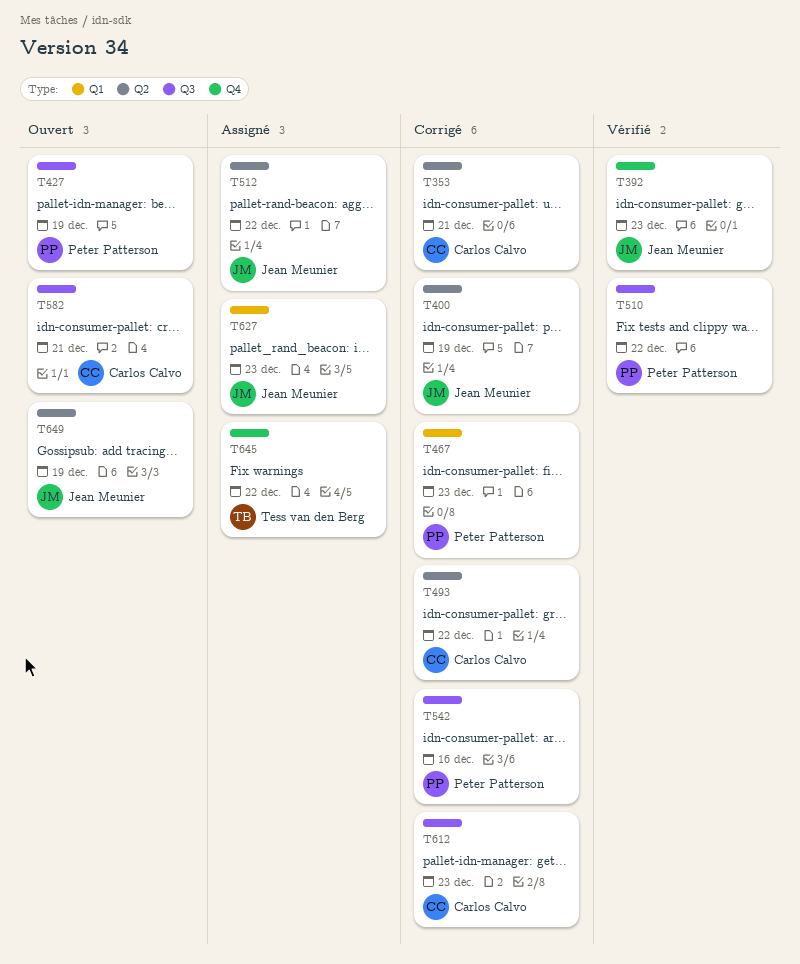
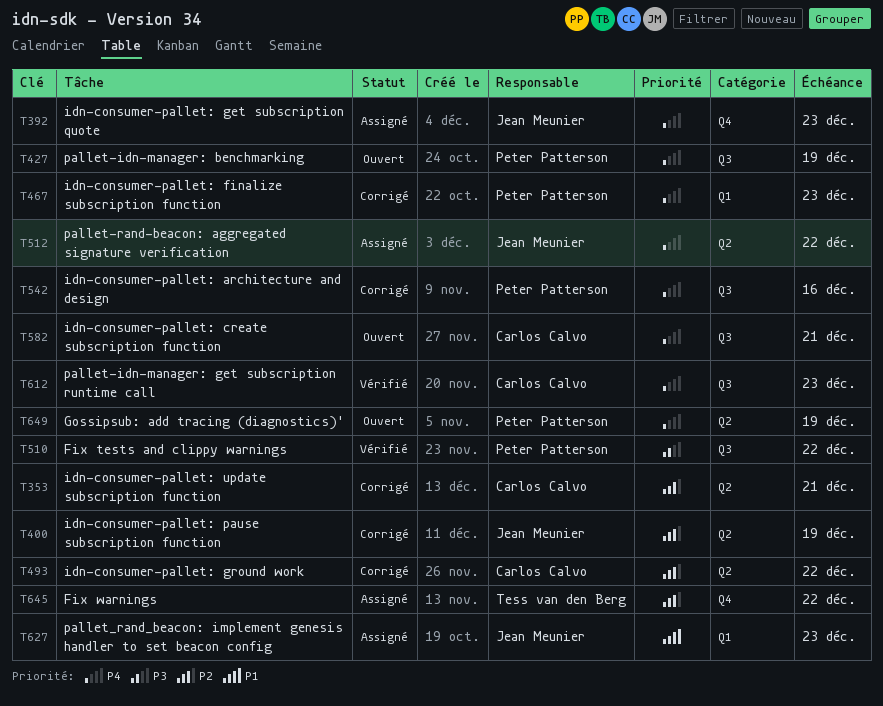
T392, status: Vérifié -> Assigné
T612, status: Corrigé -> Vérifié
T649, owner: Jean Meunier -> Peter Patterson

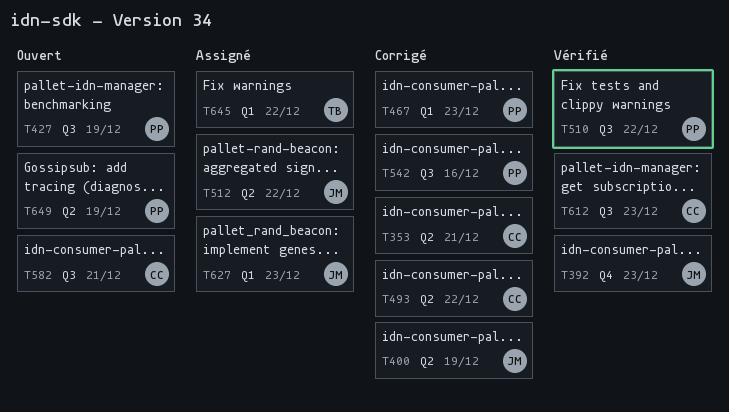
T392, status: Assigné -> Vérifié
T645, label: Q4 -> Q1

